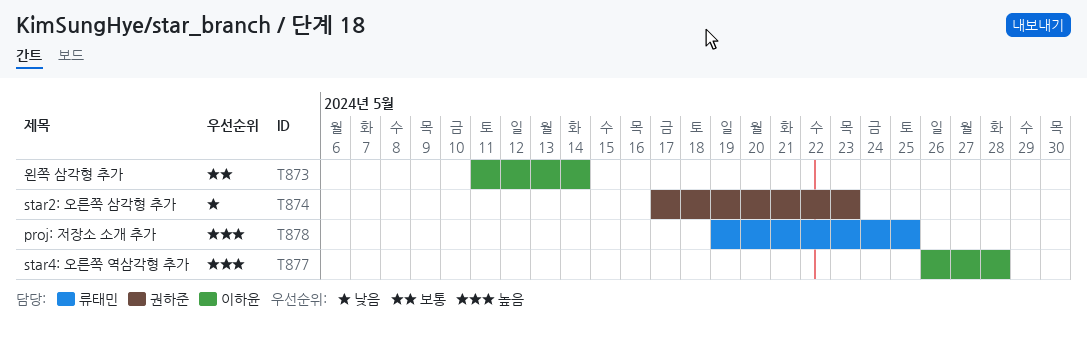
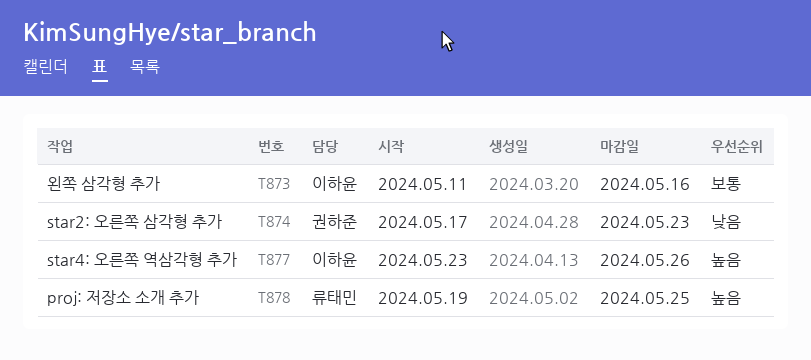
T873, due: May 14 -> May 16
T877, start: May 26 -> May 23
T877, due: May 28 -> May 26

